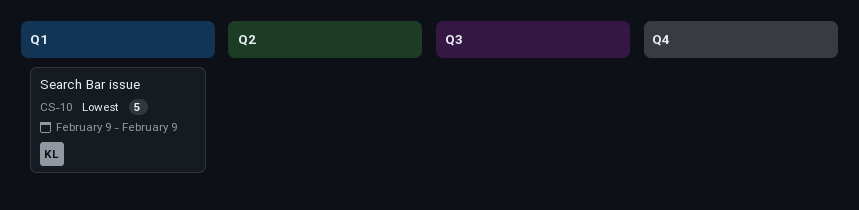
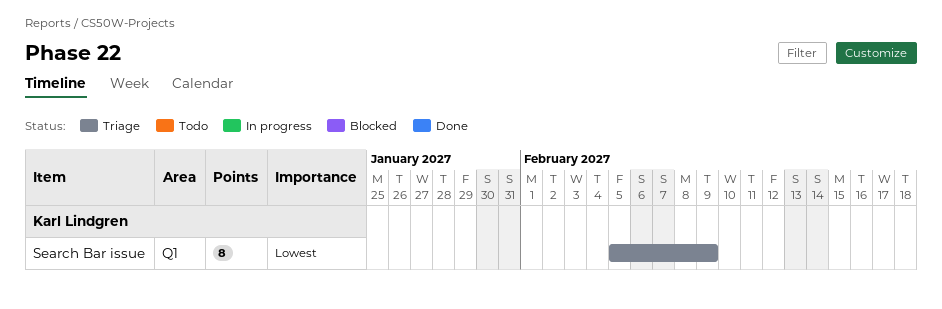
Search Bar issue, estimate: 5 -> 8
Search Bar issue, start: Feb 9 -> Feb 5

